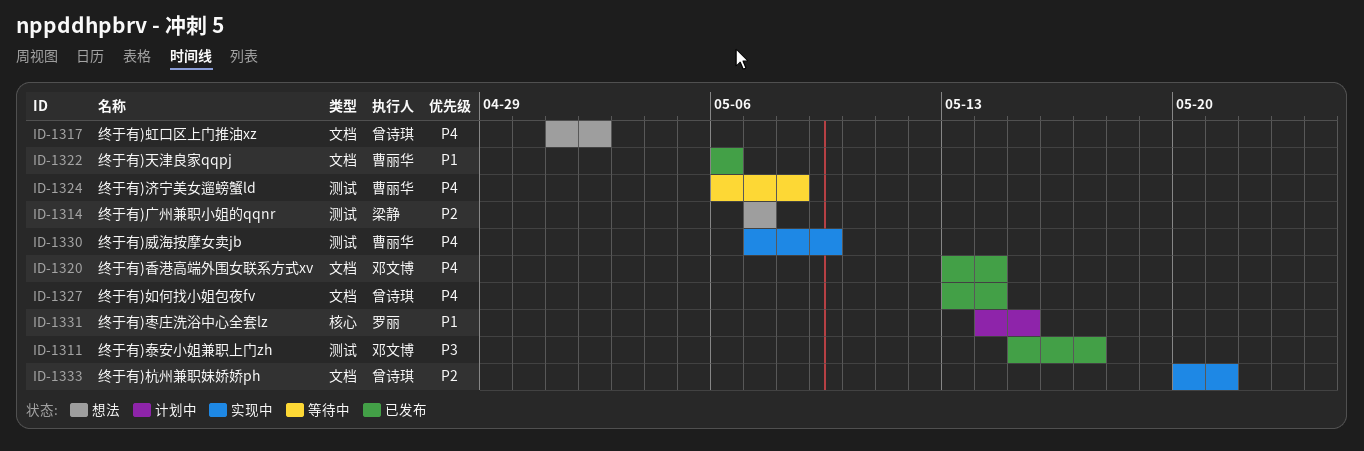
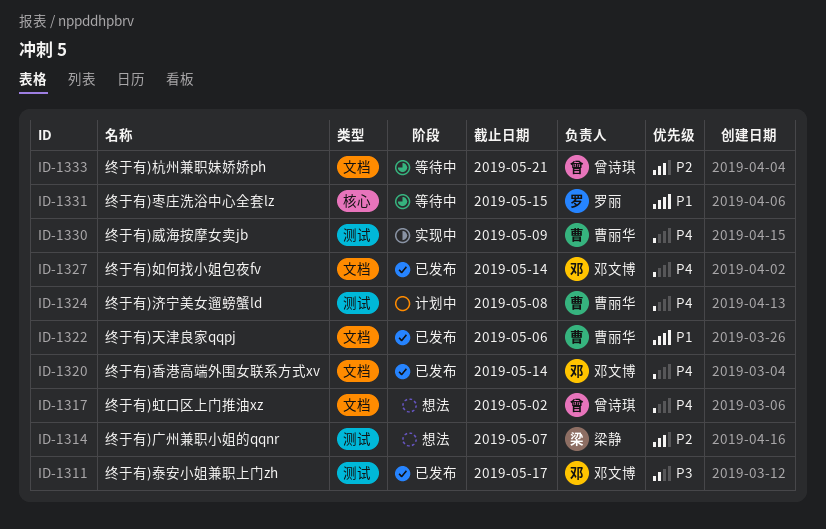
ID-1324, status: 等待中 -> 计划中
ID-1327, owner: 曾诗琪 -> 邓文博
ID-1331, status: 计划中 -> 等待中
ID-1333, status: 实现中 -> 等待中

